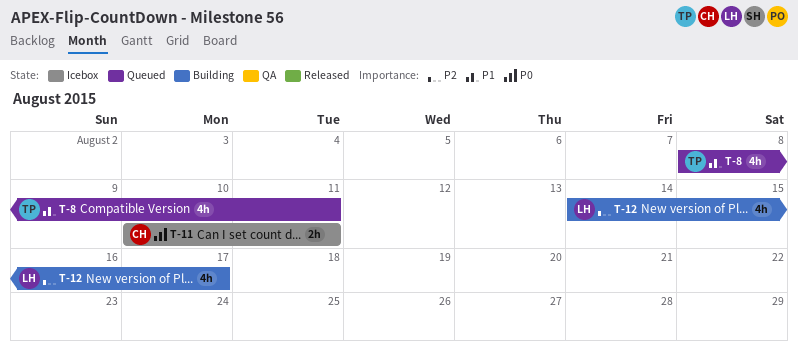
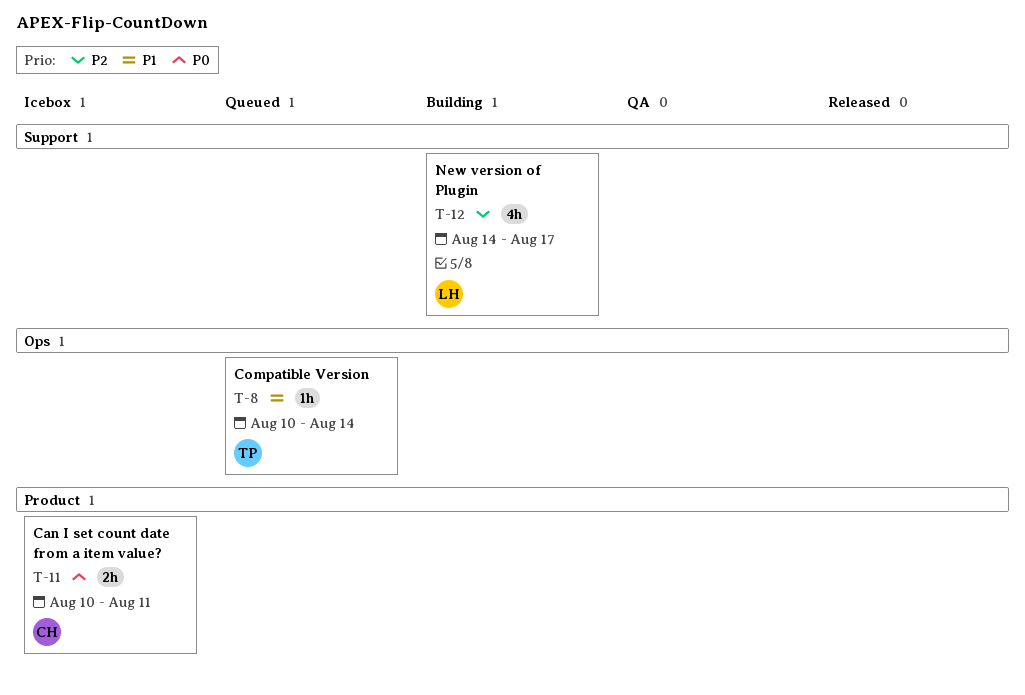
T-8, estimate: 4h -> 1h
T-8, start: Aug 8 -> Aug 10
T-8, due: Aug 11 -> Aug 14

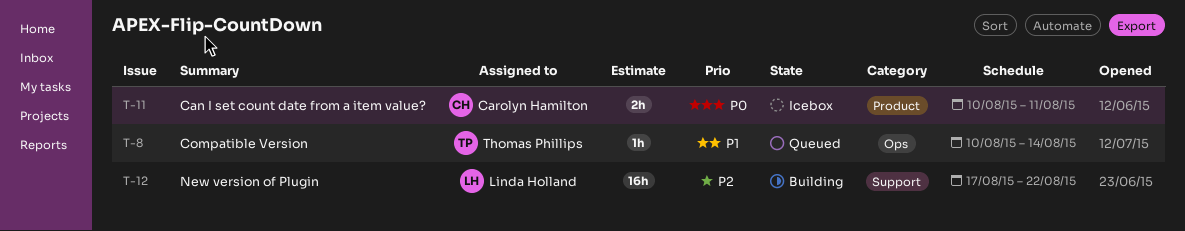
T-12, estimate: 4h -> 16h
T-12, start: Aug 14 -> Aug 17
T-12, due: Aug 17 -> Aug 22

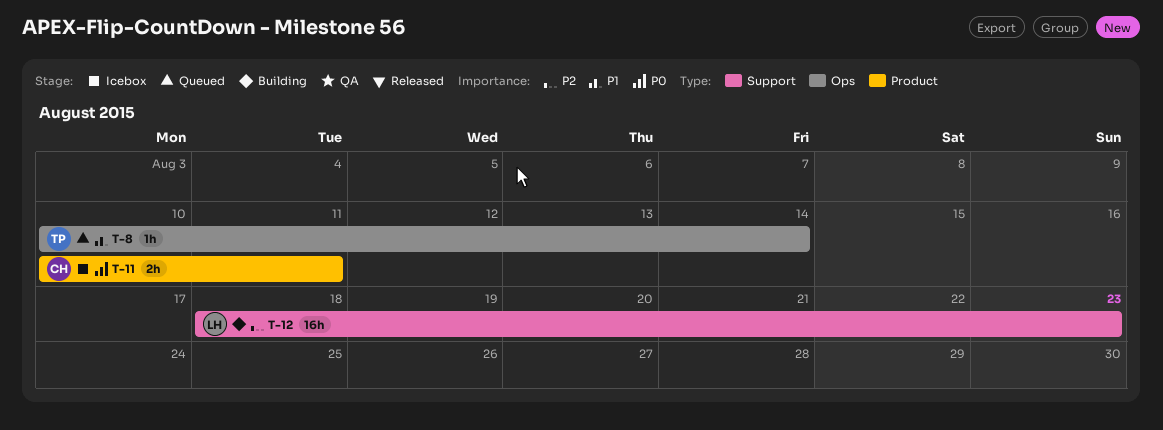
T-12, start: Aug 17 -> Aug 18
T-12, due: Aug 22 -> Aug 23

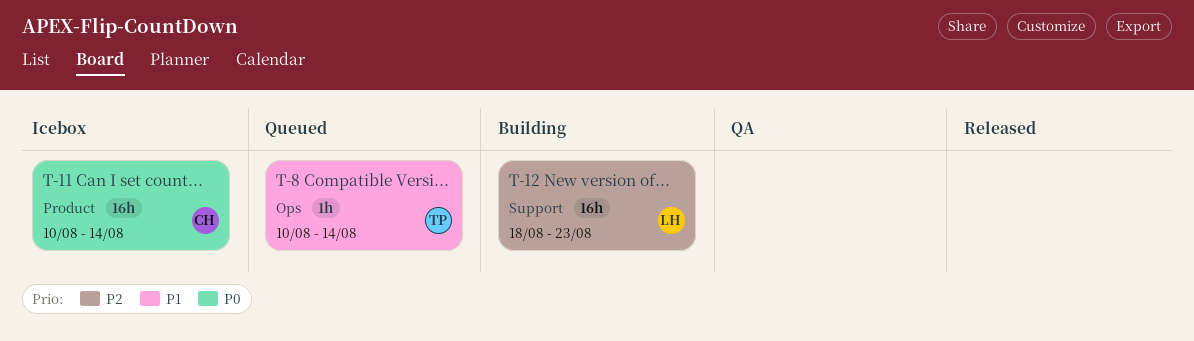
T-11, estimate: 2h -> 16h
T-11, due: Aug 11 -> Aug 14

